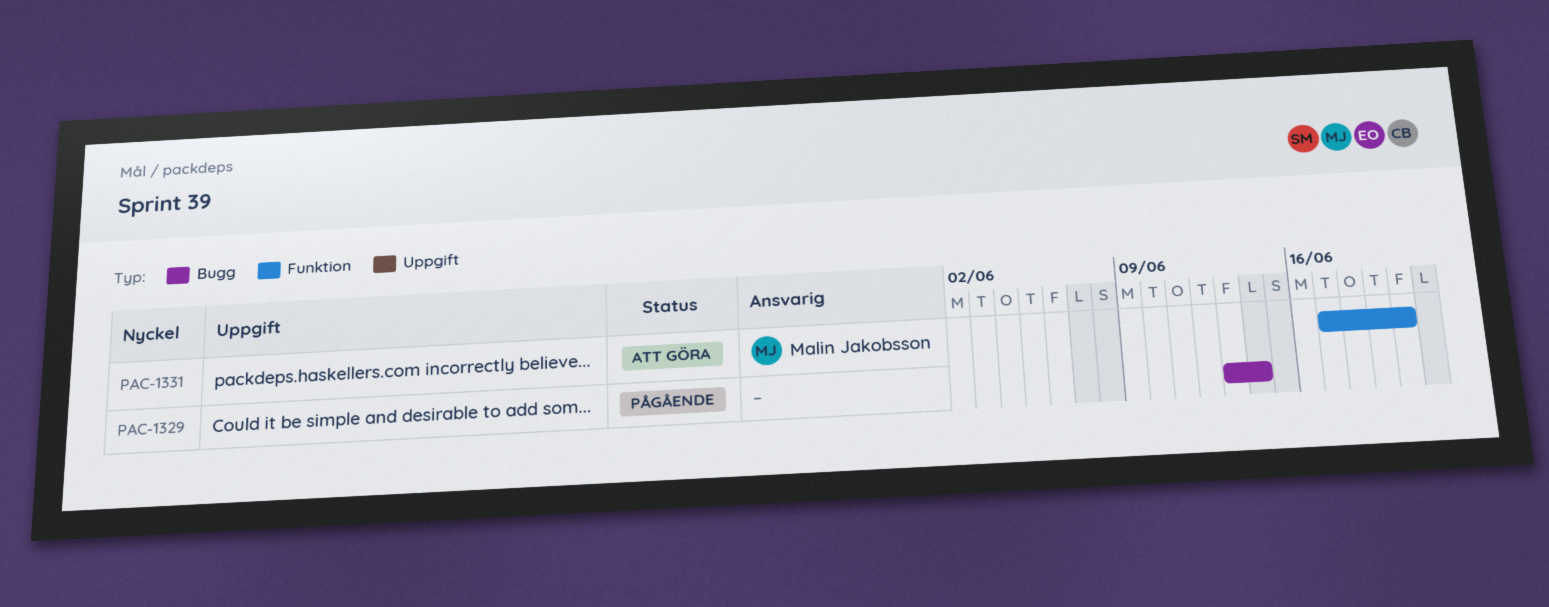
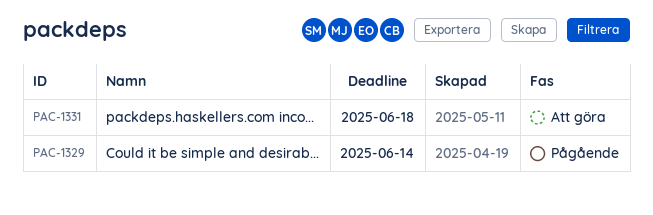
PAC-1331, due: Jun 20 -> Jun 18

